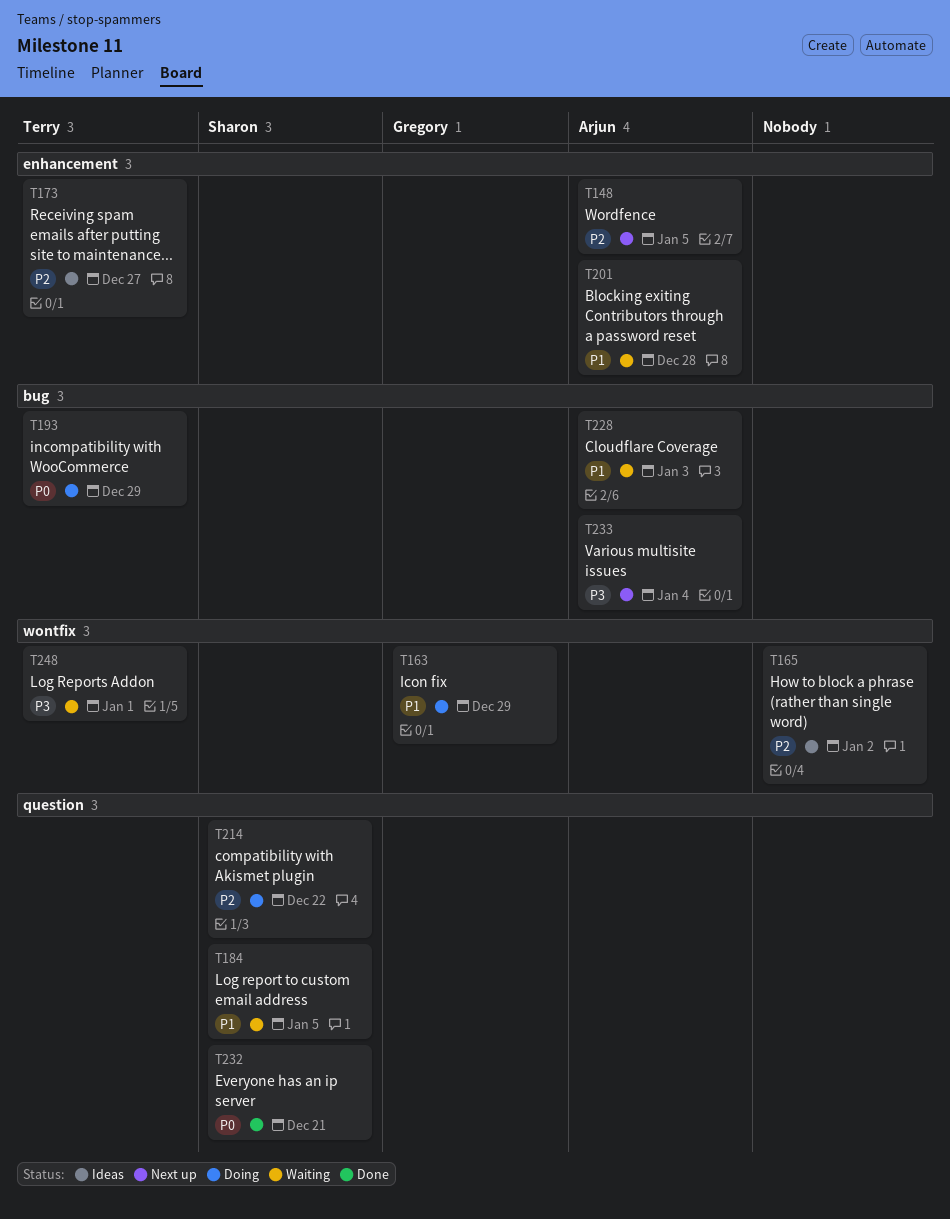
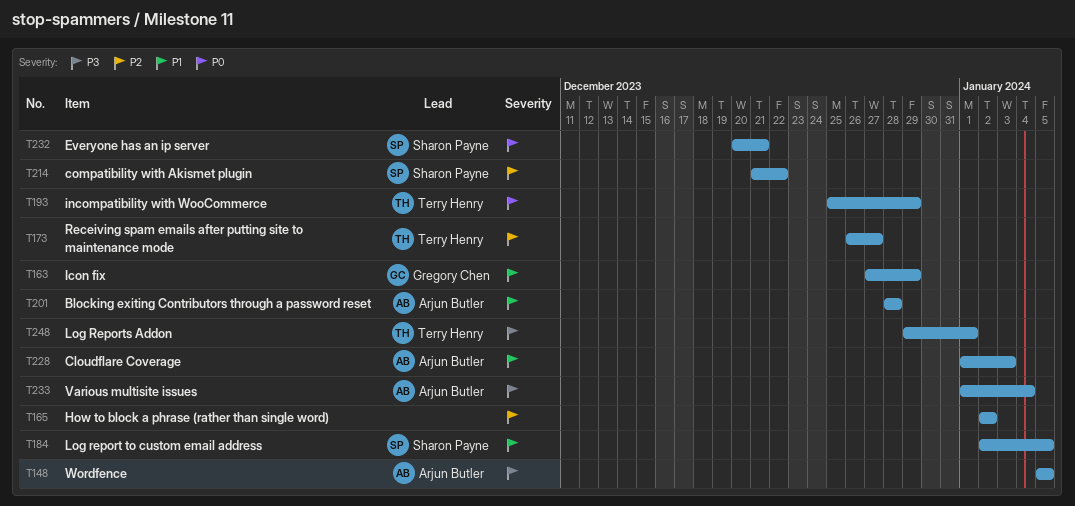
T148, priority: P2 -> P3

